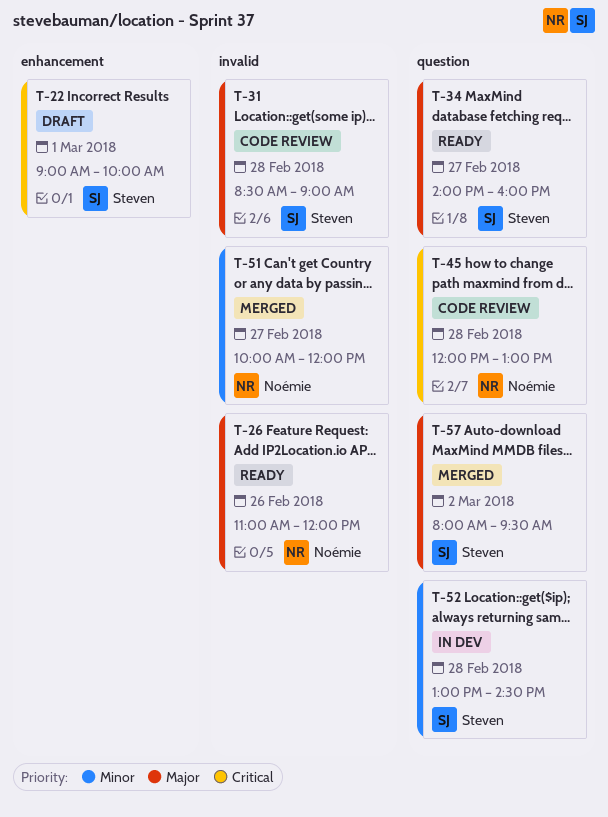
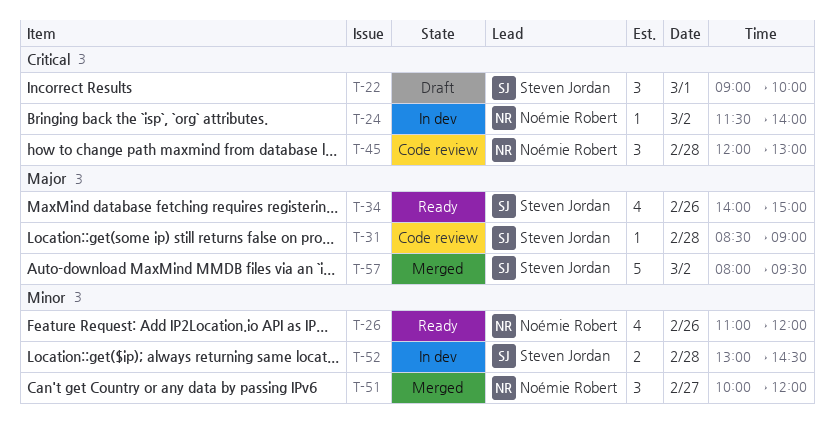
T-24: none -> present
T-26, priority: Major -> Minor
T-34, day: Feb 27 -> Feb 26
T-34, ends: 16:00 -> 15:00

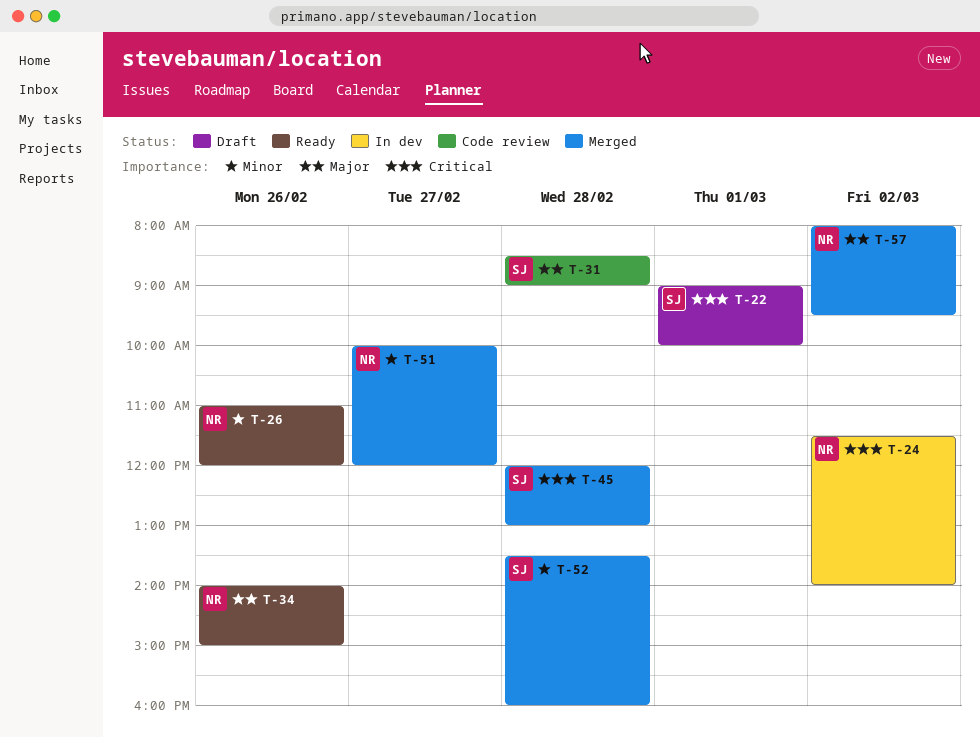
T-34, owner: Steven Jordan -> Noémie Robert
T-45, status: Code review -> Merged
T-45, owner: Noémie Robert -> Steven Jordan
T-52, status: In dev -> Merged
T-52, begins: 13:00 -> 13:30
T-52, ends: 14:30 -> 16:00
T-57, owner: Steven Jordan -> Noémie Robert

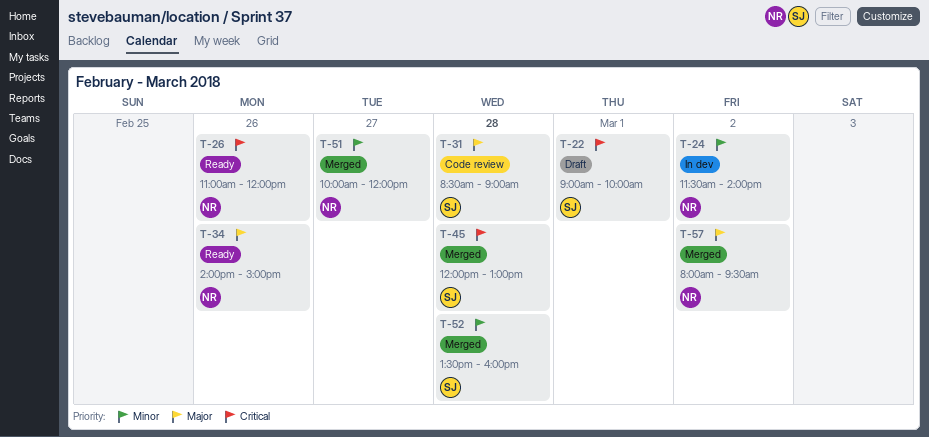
T-24, priority: Critical -> Minor
T-26, priority: Minor -> Critical

